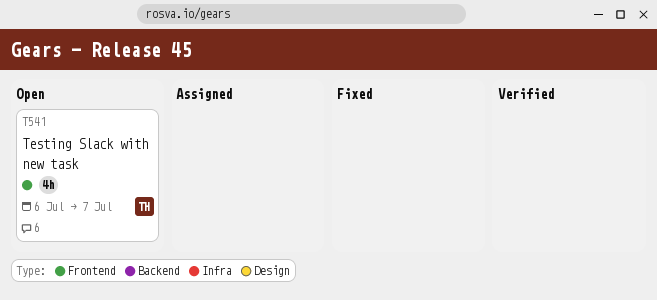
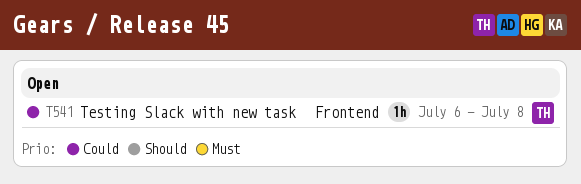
T541, estimate: 4h -> 1h
T541, due: Jul 7 -> Jul 8

